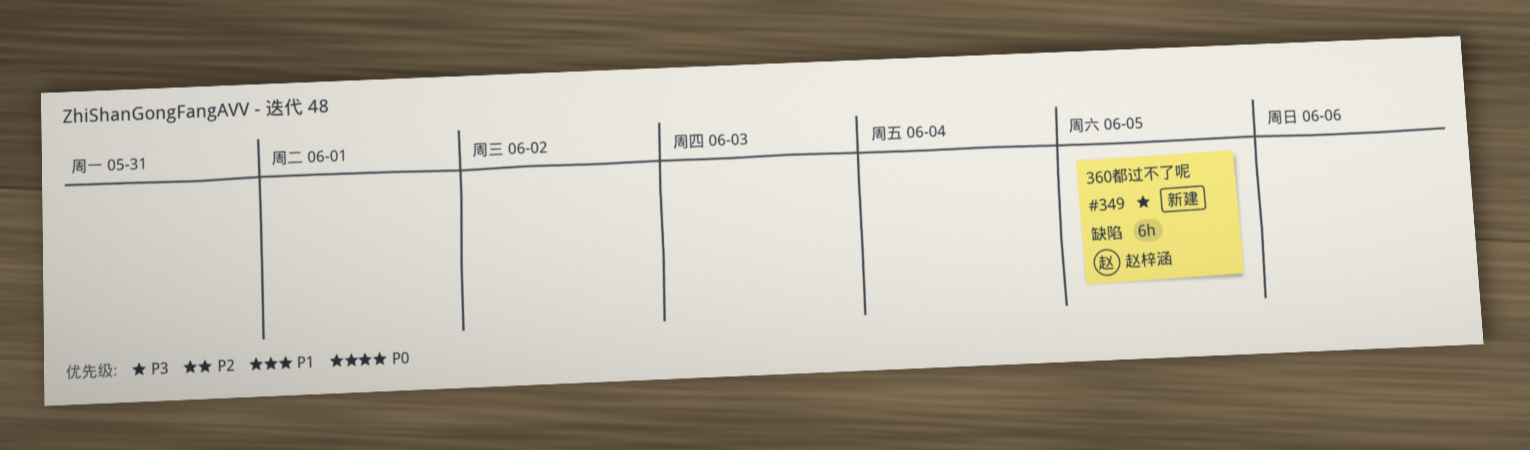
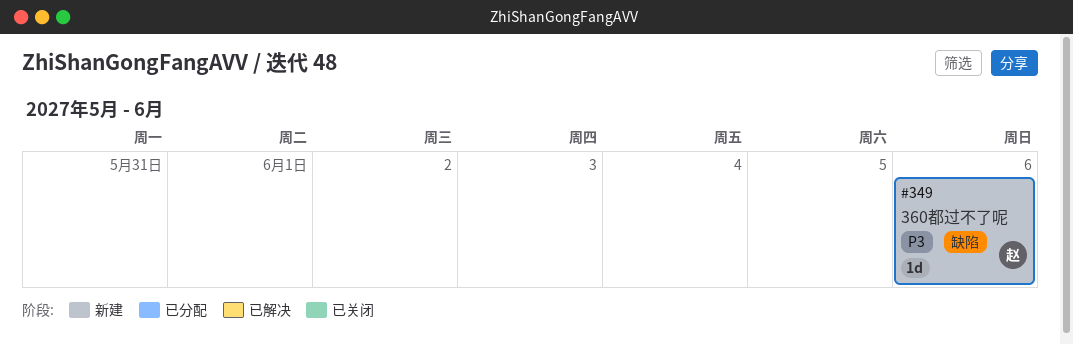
#349, estimate: 6h -> 1d
#349, due: Jun 5 -> Jun 6

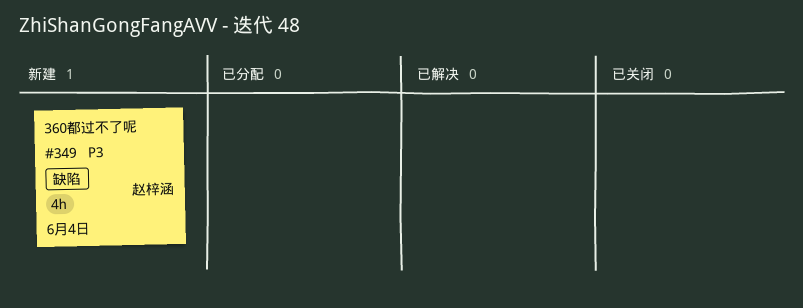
#349, estimate: 1d -> 4h
#349, due: Jun 6 -> Jun 4

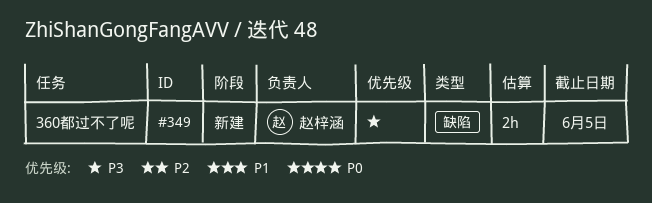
#349, estimate: 4h -> 2h
#349, due: Jun 4 -> Jun 5

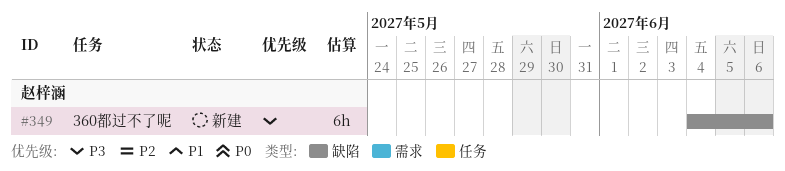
#349, estimate: 2h -> 6h
#349, due: Jun 5 -> Jun 6

